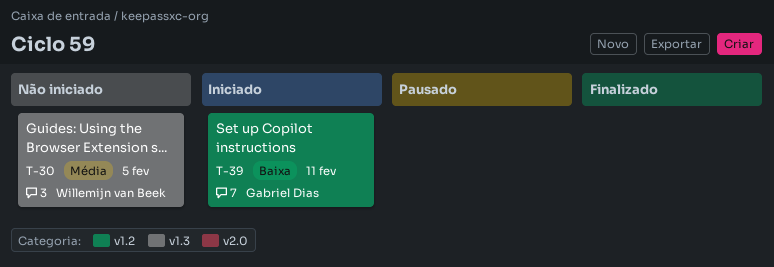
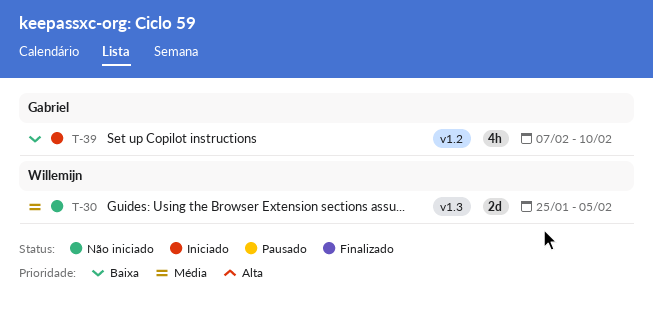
T-39, due: Feb 11 -> Feb 10

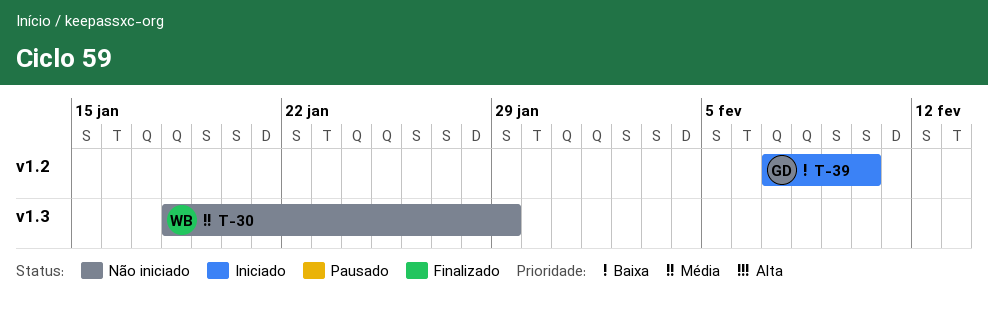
T-30, start: Jan 25 -> Jan 18
T-30, due: Feb 5 -> Jan 29

